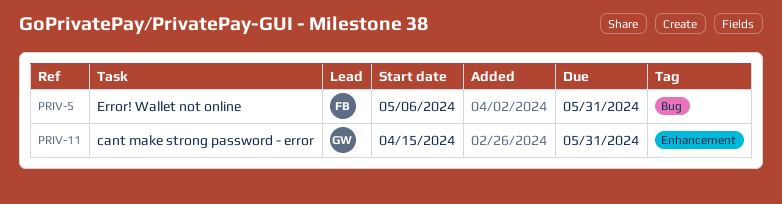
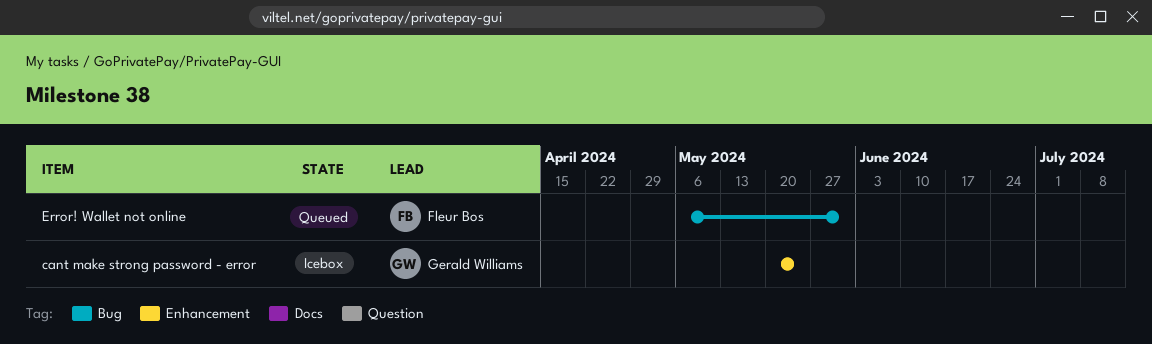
cant make strong password - error, start: Apr 15 -> May 20
cant make strong password - error, due: May 31 -> May 24

